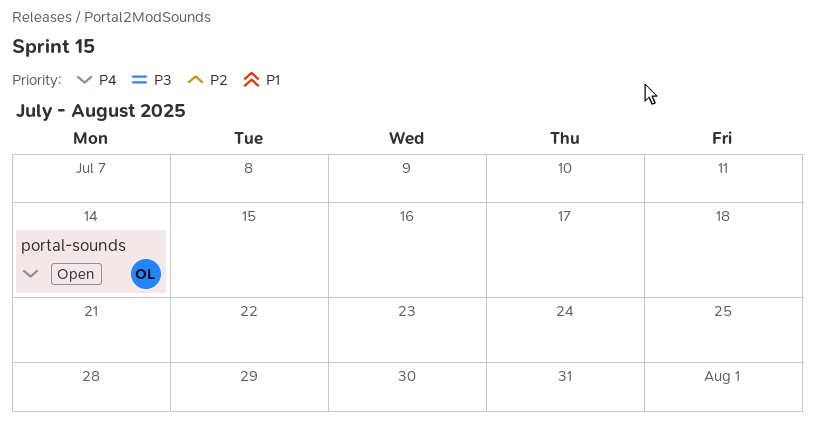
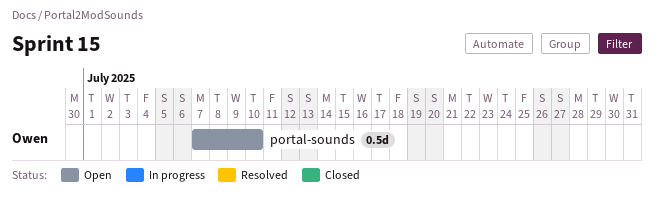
portal-sounds, due: Jul 14 -> Jul 10

